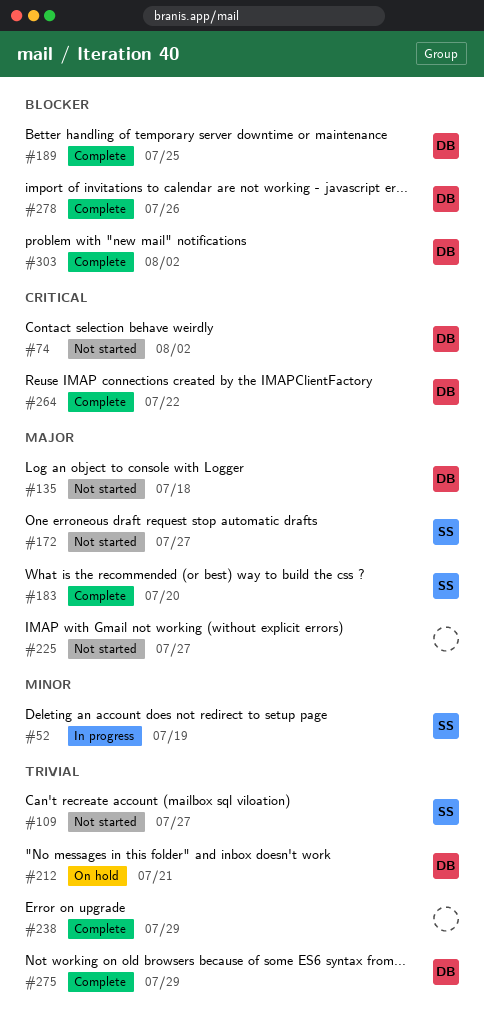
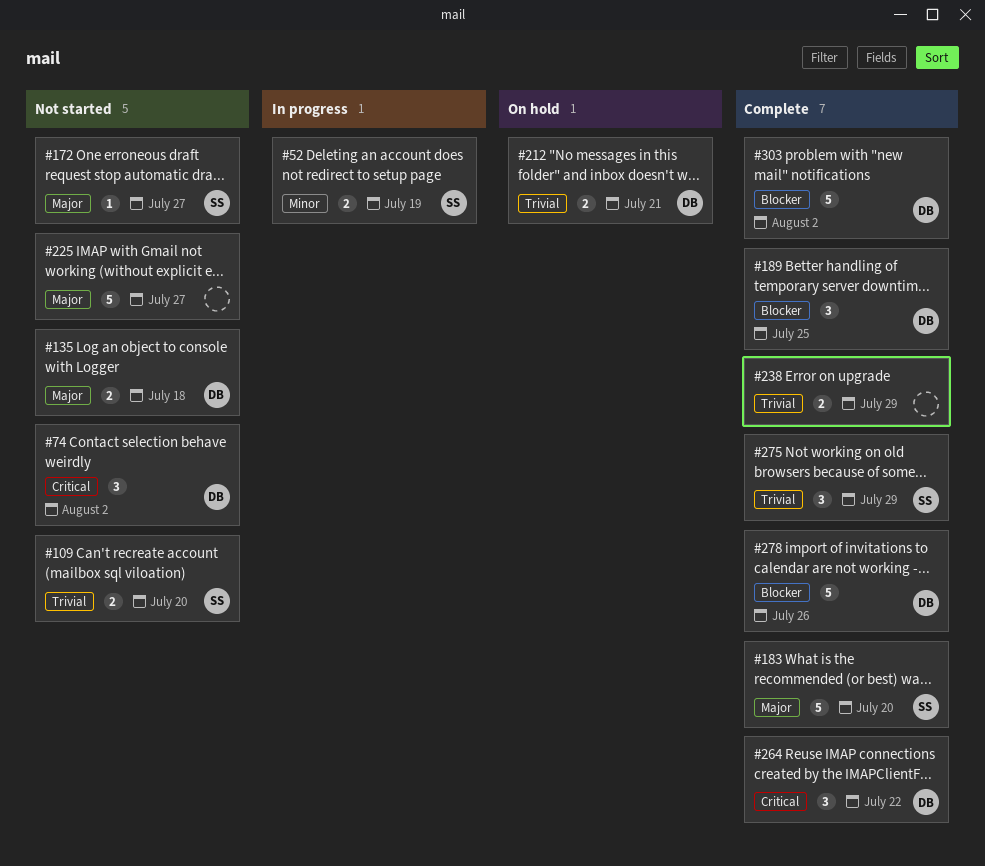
#109, due: Jul 27 -> Jul 20
#275, owner: DB -> SS

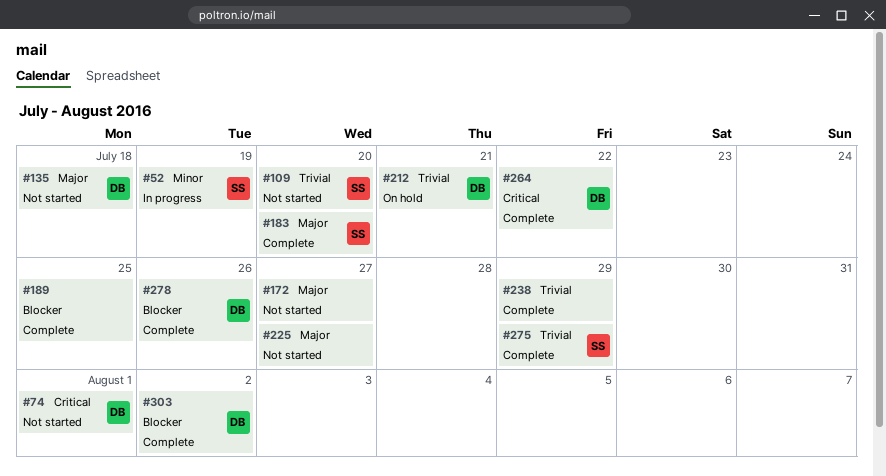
#74, due: Aug 2 -> Aug 1
#172, owner: SS -> none
#189, owner: DB -> none

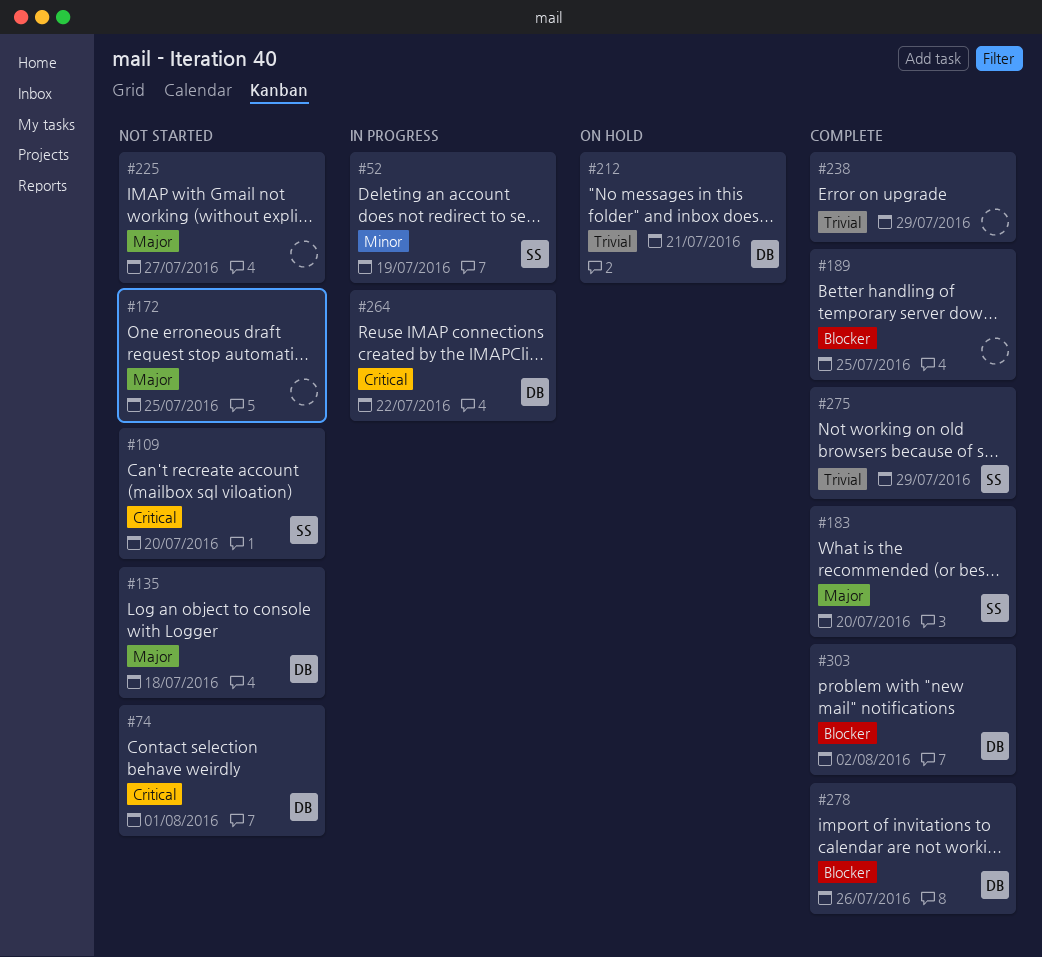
#109, priority: Trivial -> Critical
#172, due: Jul 27 -> Jul 25
#264, status: Complete -> In progress

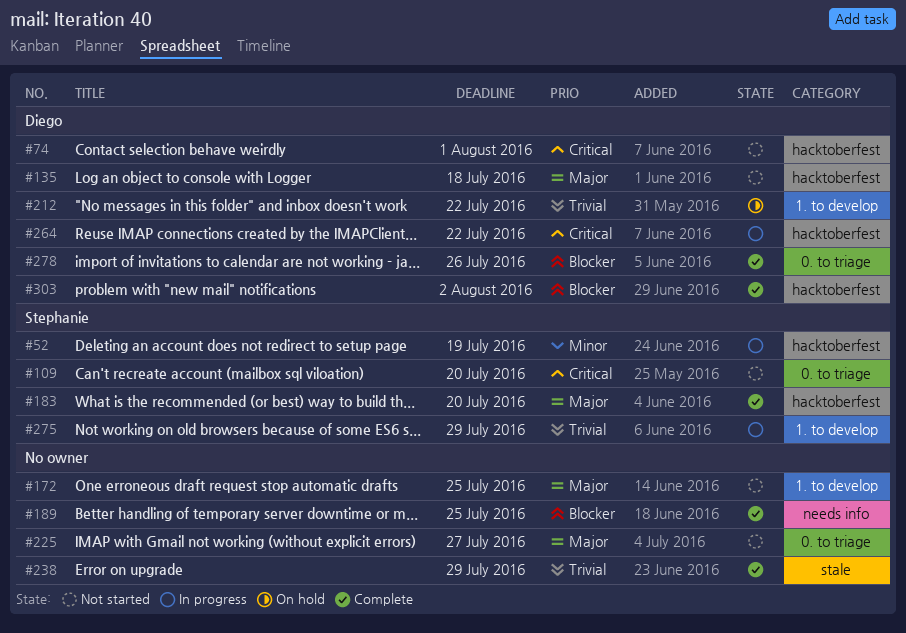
#212, due: Jul 21 -> Jul 22
#275, status: Complete -> In progress

